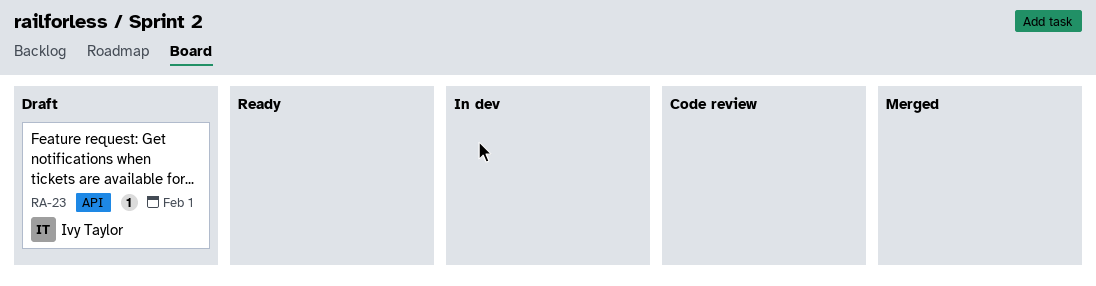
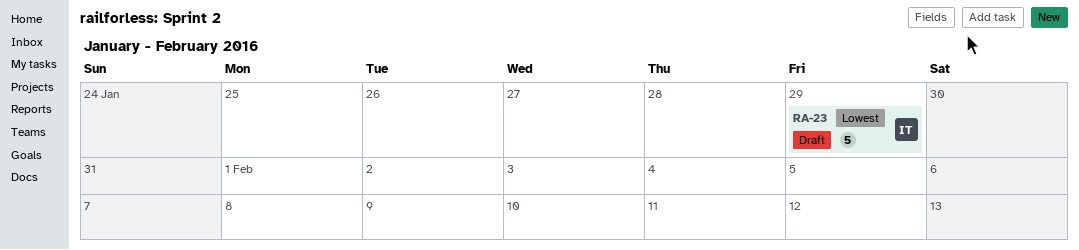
RA-23, estimate: 1 -> 5
RA-23, due: Feb 1 -> Jan 29

